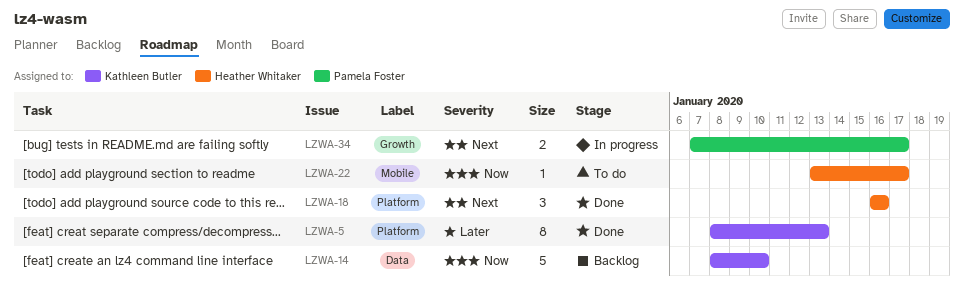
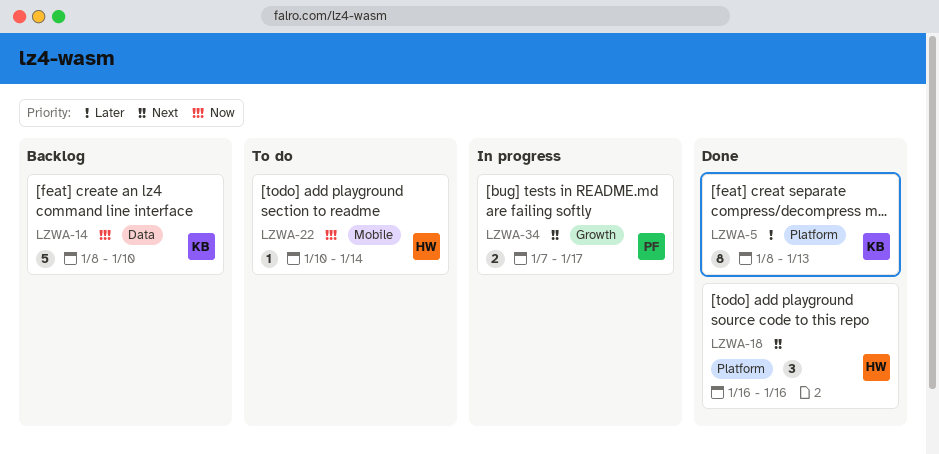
LZWA-22, start: Jan 13 -> Jan 10
LZWA-22, due: Jan 17 -> Jan 14

